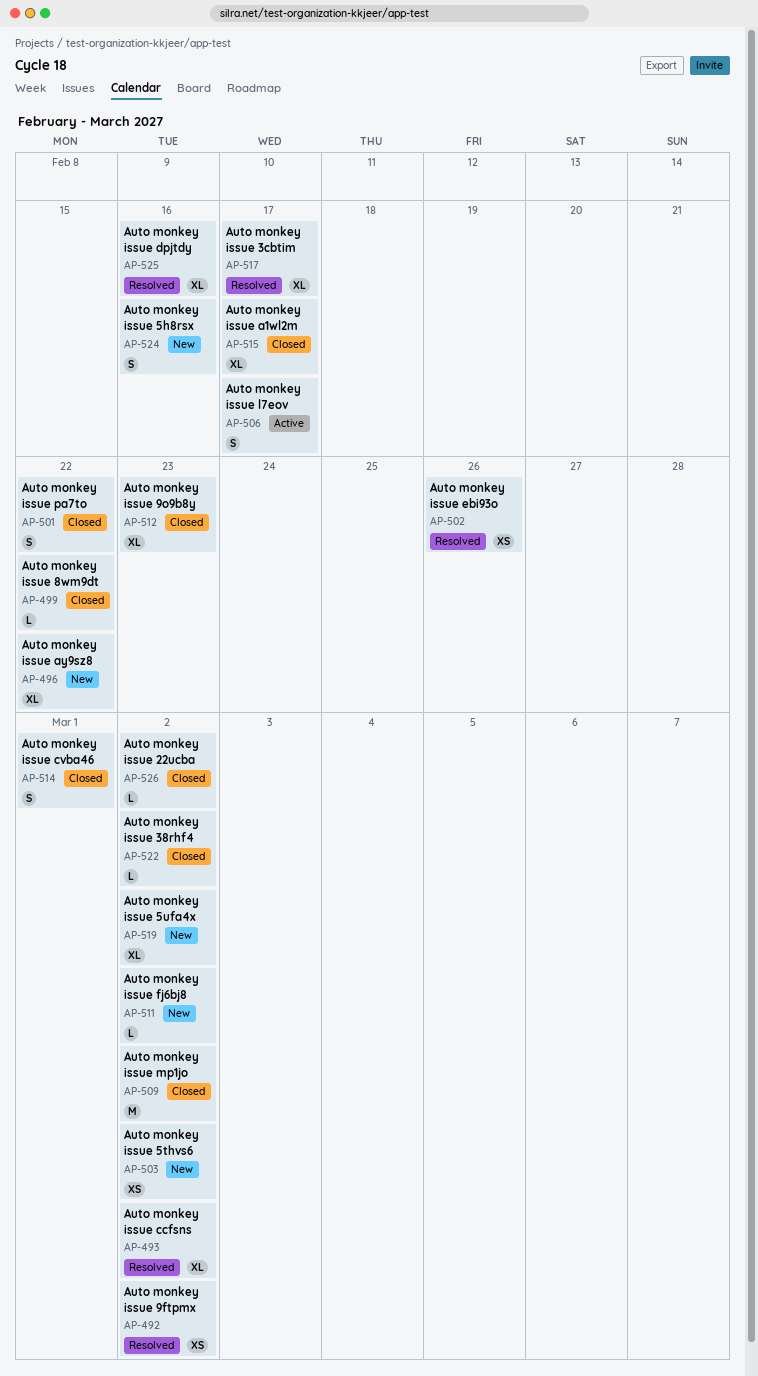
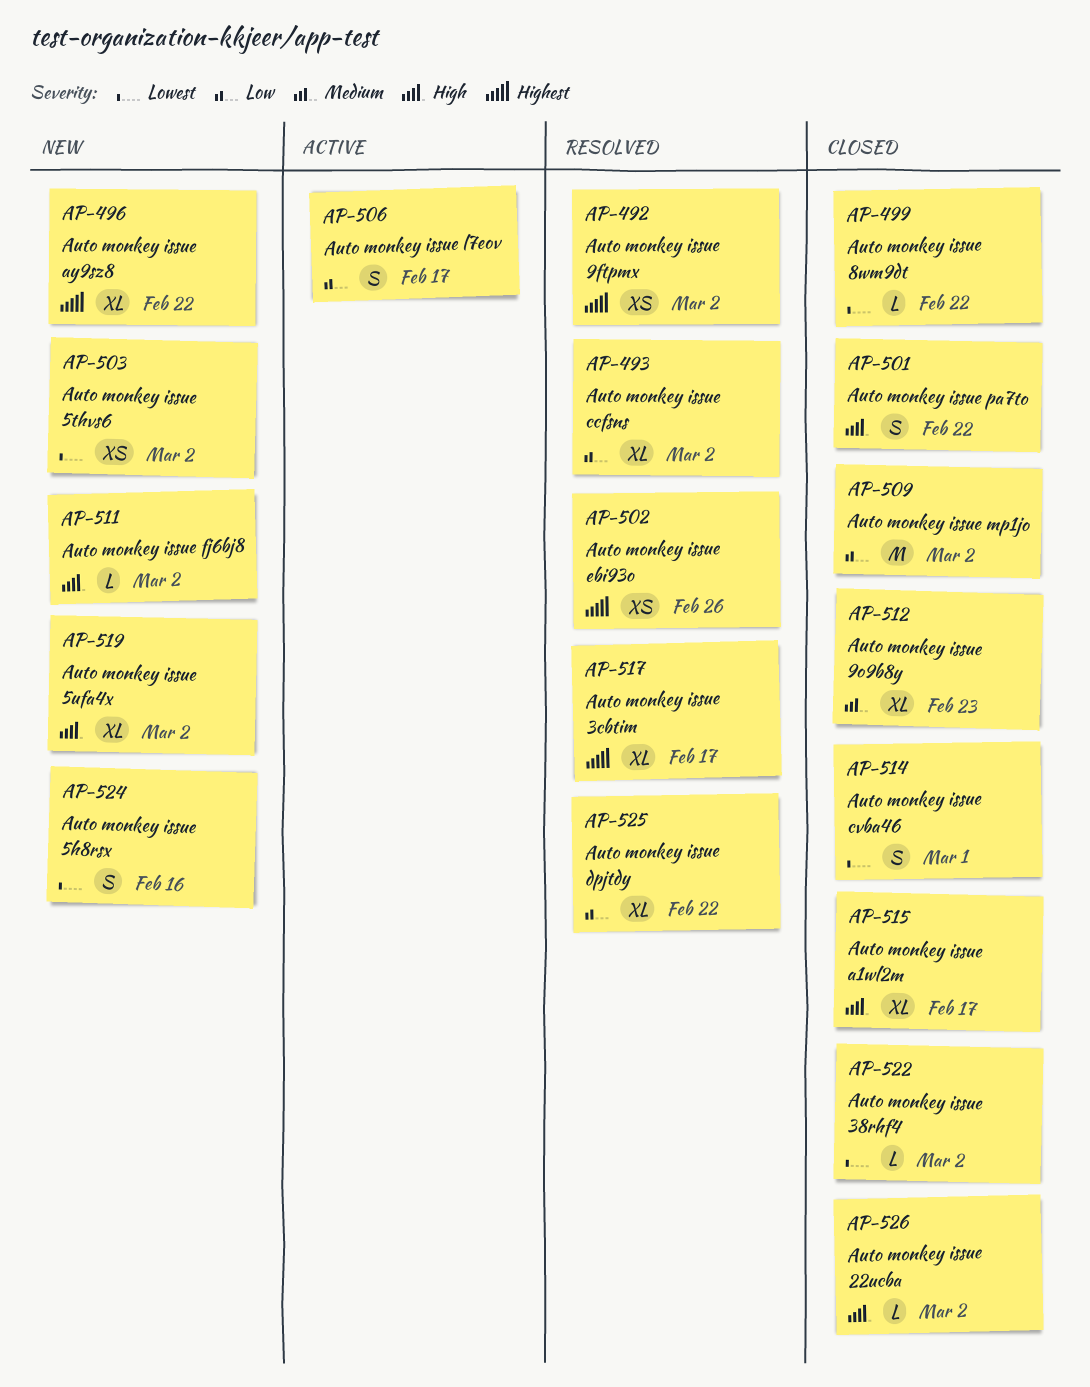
AP-525, due: Feb 16 -> Feb 22

